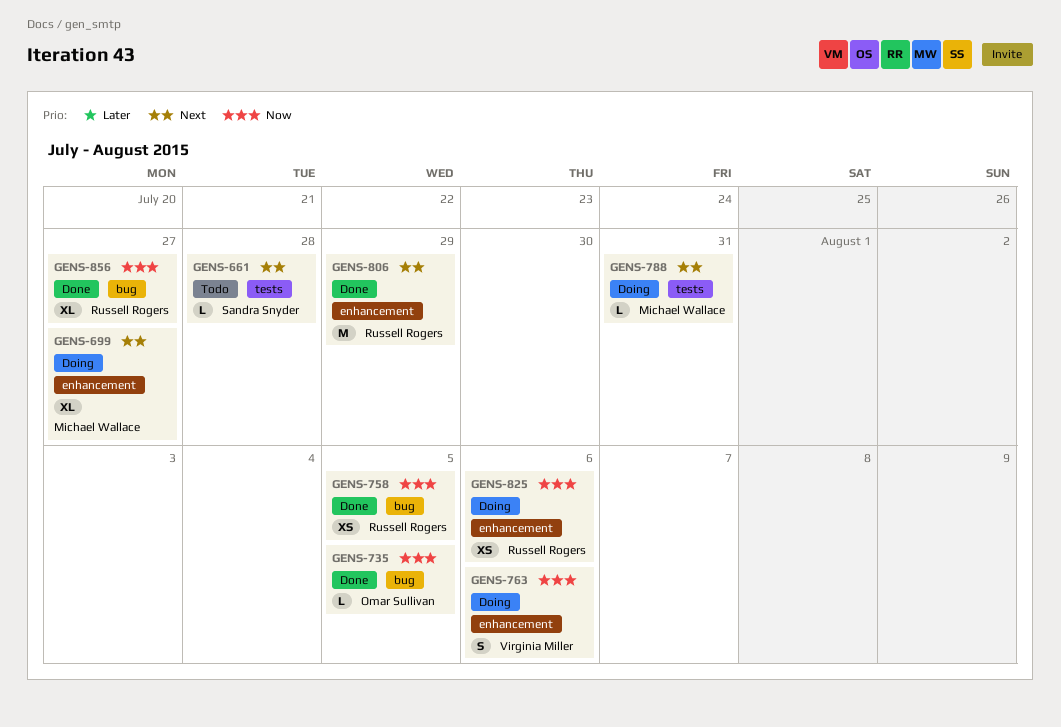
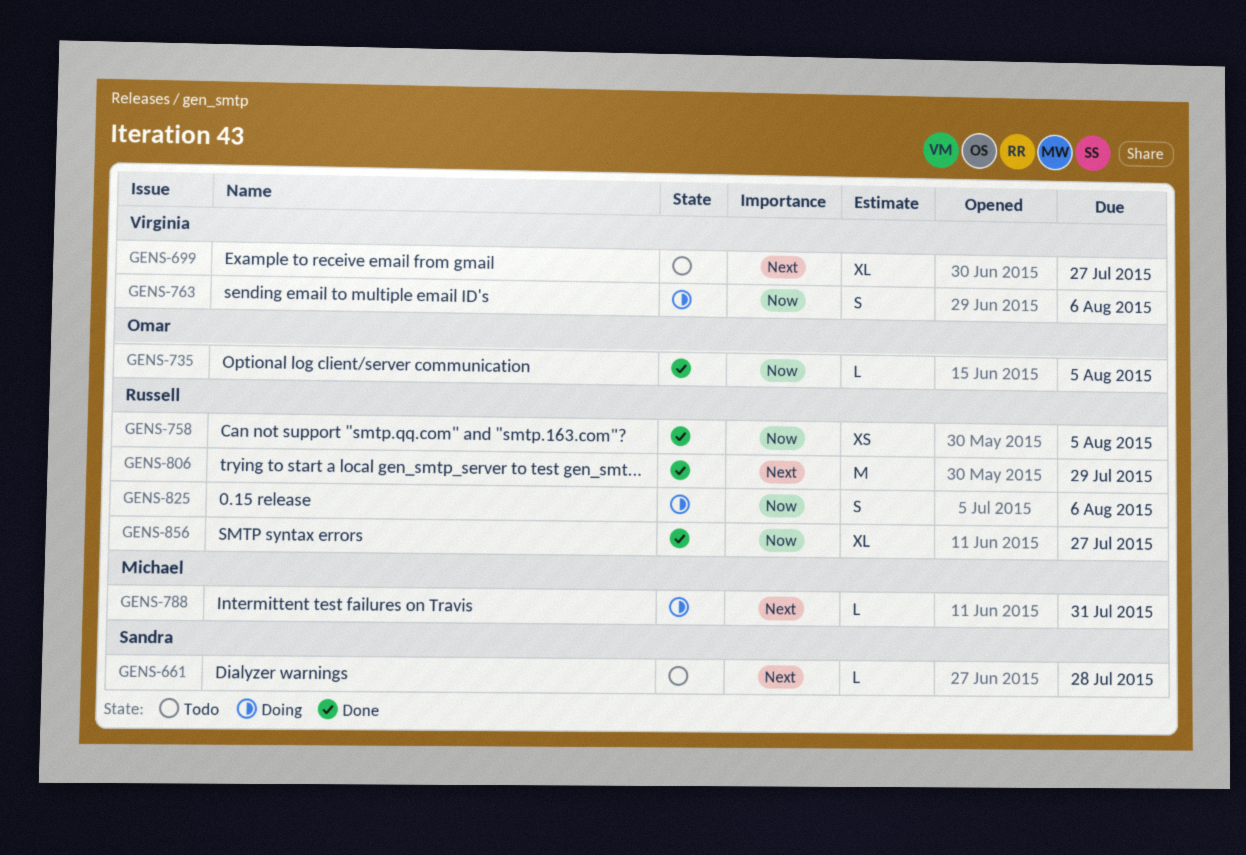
GENS-699, status: Doing -> Todo
GENS-699, owner: Michael Wallace -> Virginia Miller
GENS-825, estimate: XS -> S

